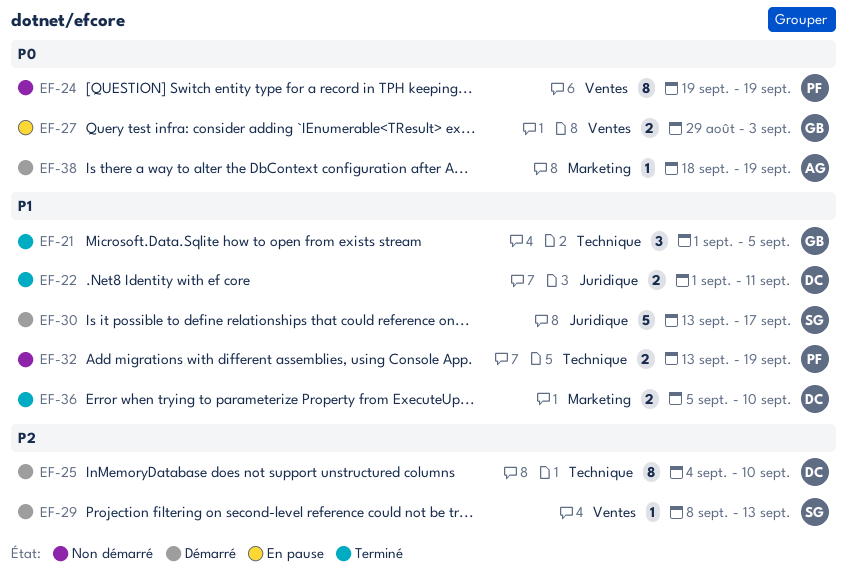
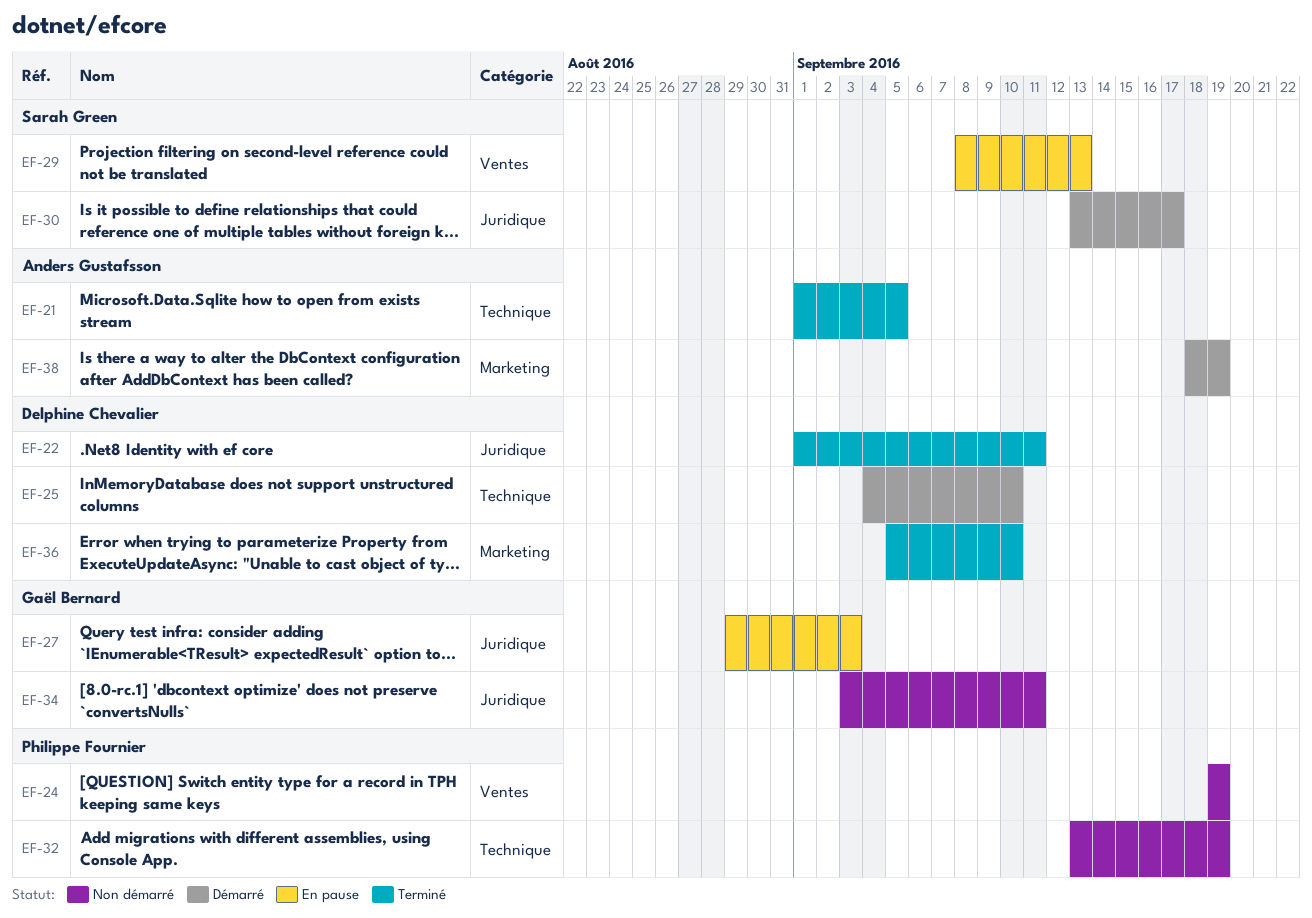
EF-21, owner: Gaël Bernard -> Anders Gustafsson
EF-27, label: Ventes -> Juridique
EF-29, status: Démarré -> En pause
EF-34: none -> present

